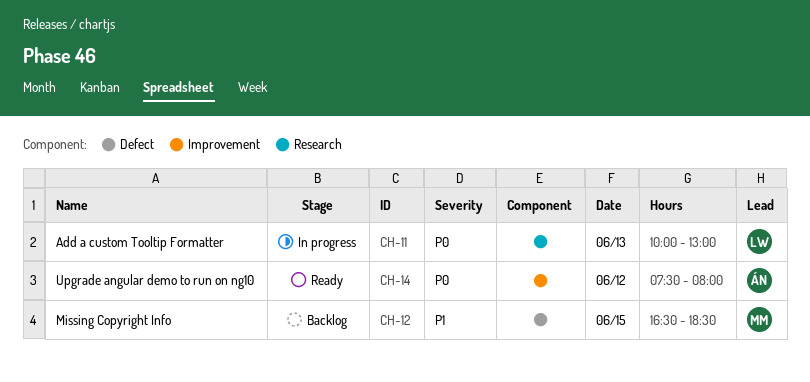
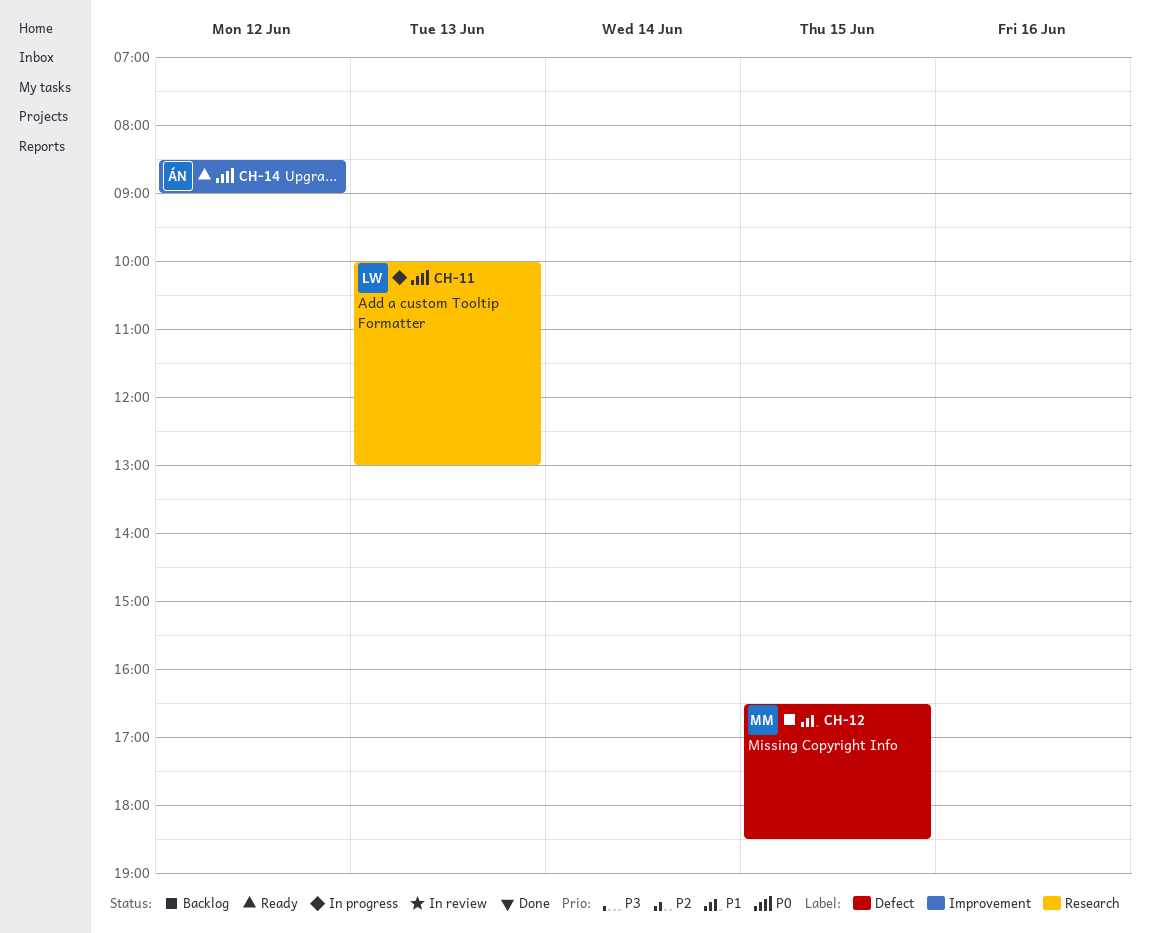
CH-14, begins: 07:30 -> 08:30
CH-14, ends: 08:00 -> 09:00

